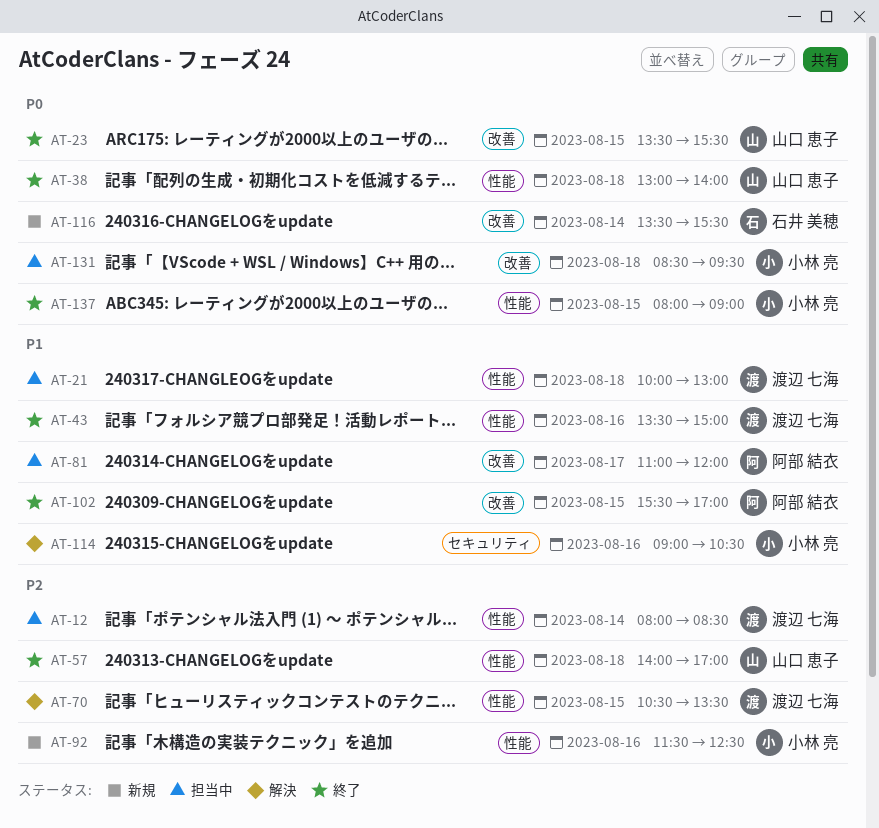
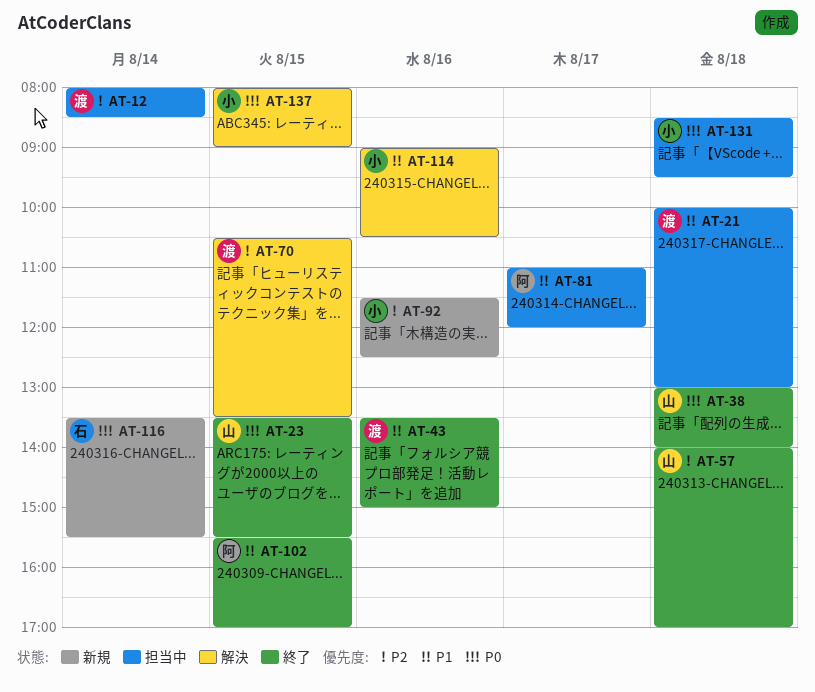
AT-137, status: 終了 -> 解決

